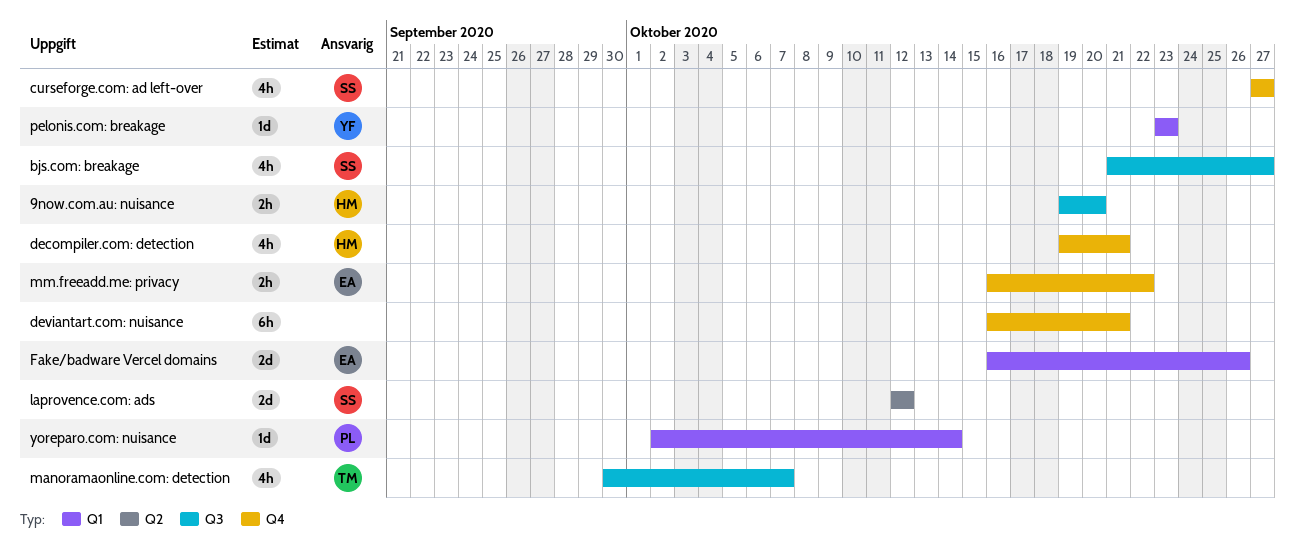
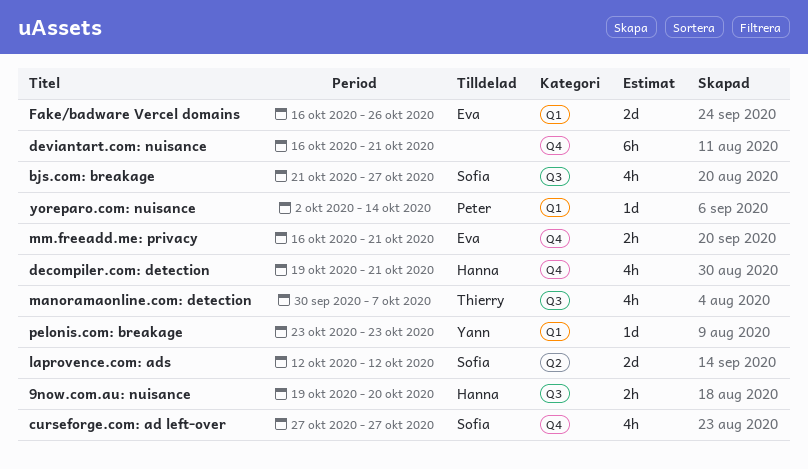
mm.freeadd.me: privacy, due: Oct 22 -> Oct 21

